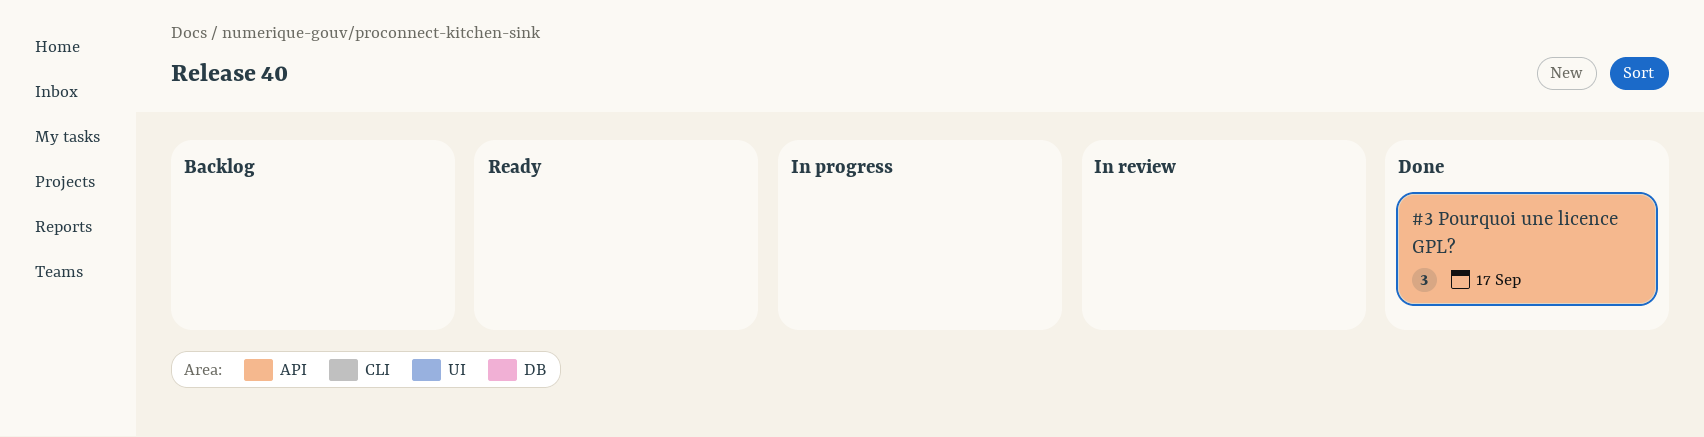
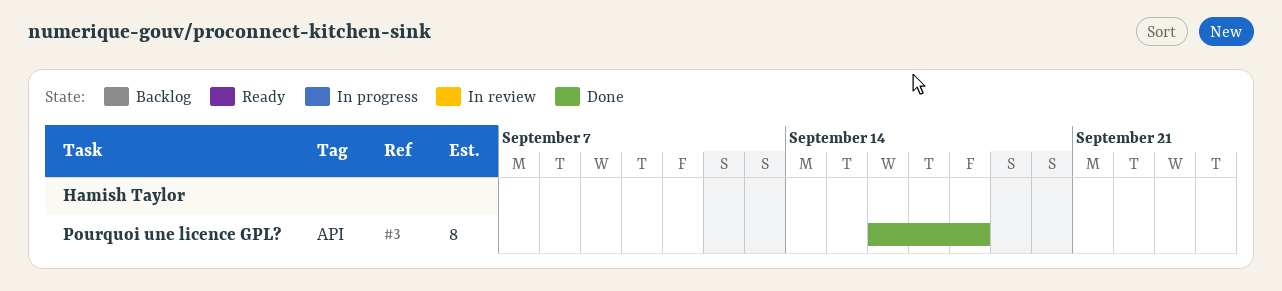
#3, estimate: 3 -> 8
#3, due: Sep 17 -> Sep 18

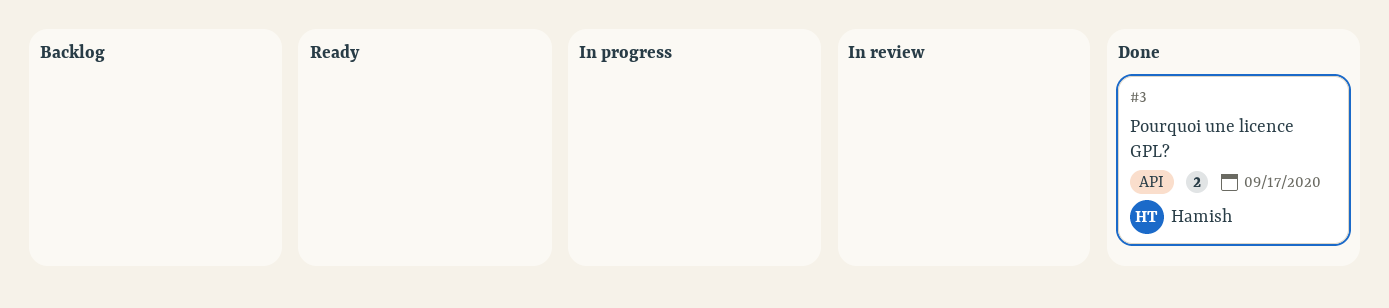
#3, estimate: 8 -> 2
#3, due: Sep 18 -> Sep 17

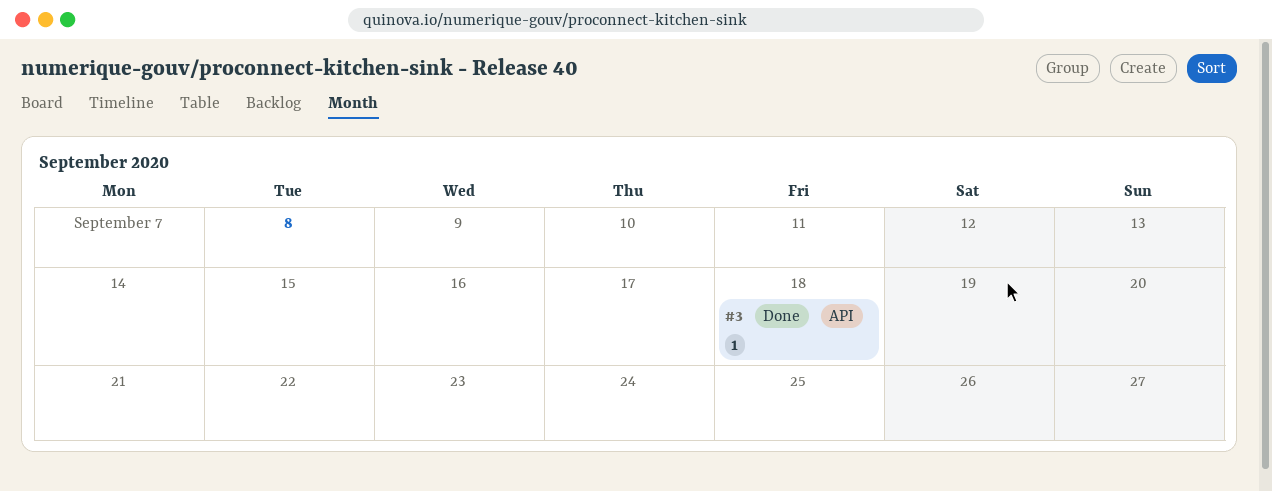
#3, estimate: 2 -> 1
#3, due: Sep 17 -> Sep 18

